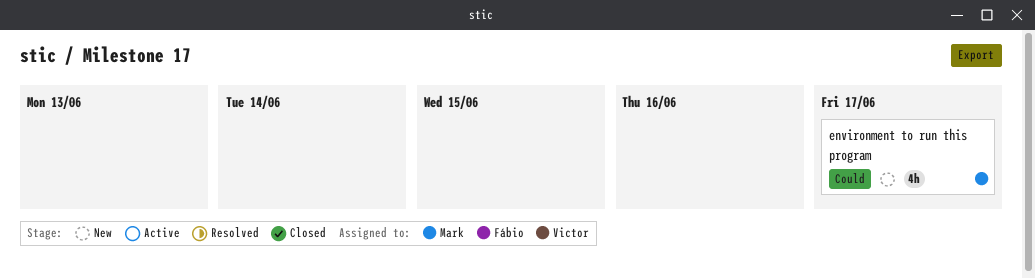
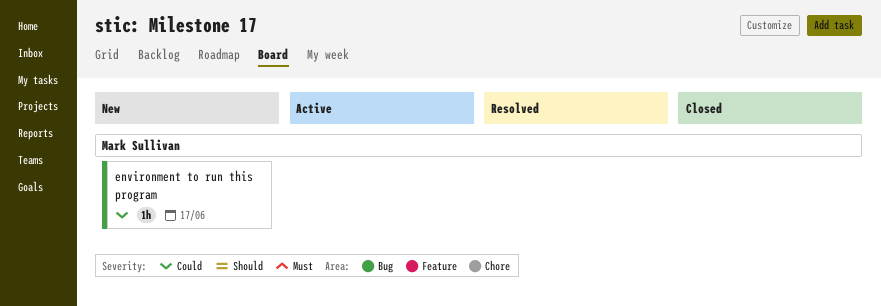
environment to run this program, estimate: 4h -> 1h

